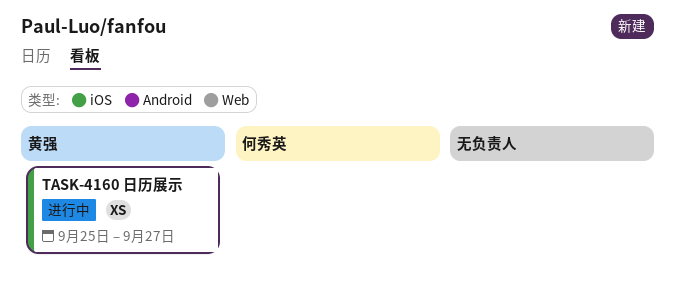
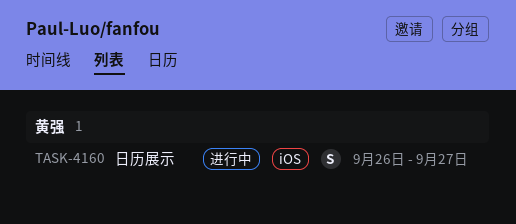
TASK-4160, estimate: XS -> S
TASK-4160, start: Sep 25 -> Sep 26

